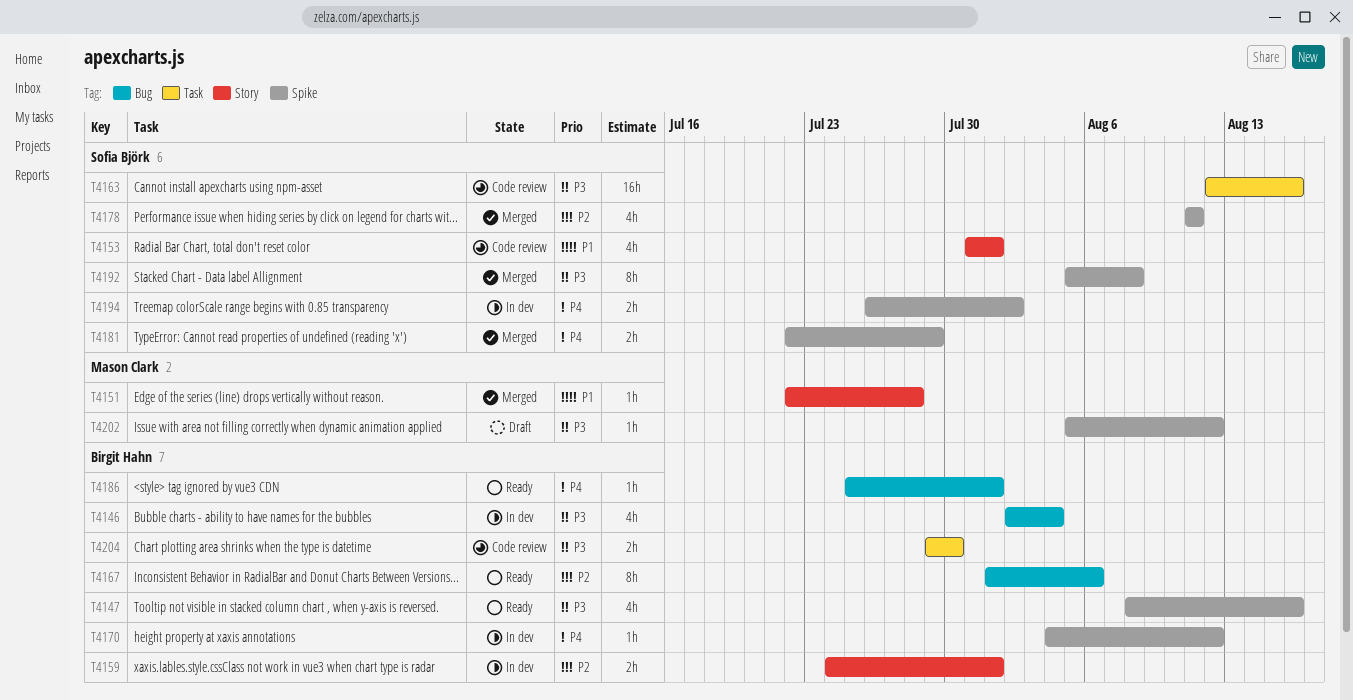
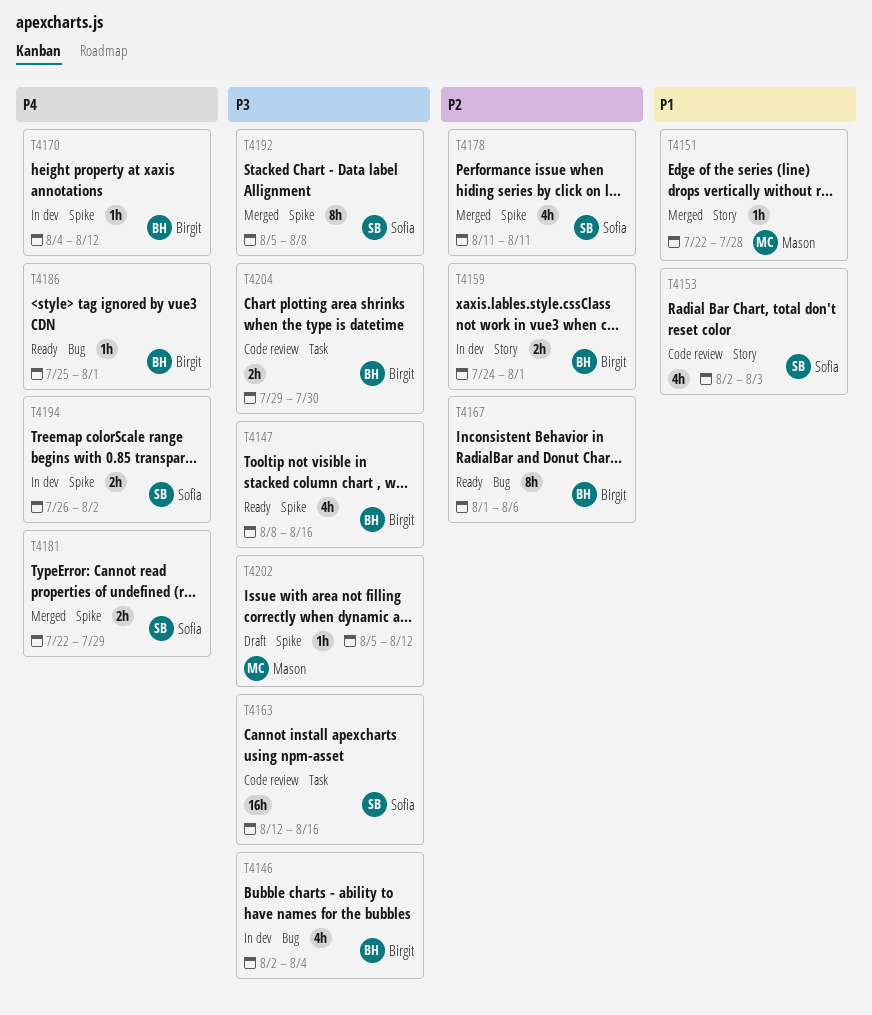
T4153, start: Jul 31 -> Aug 2
T4153, due: Aug 1 -> Aug 3

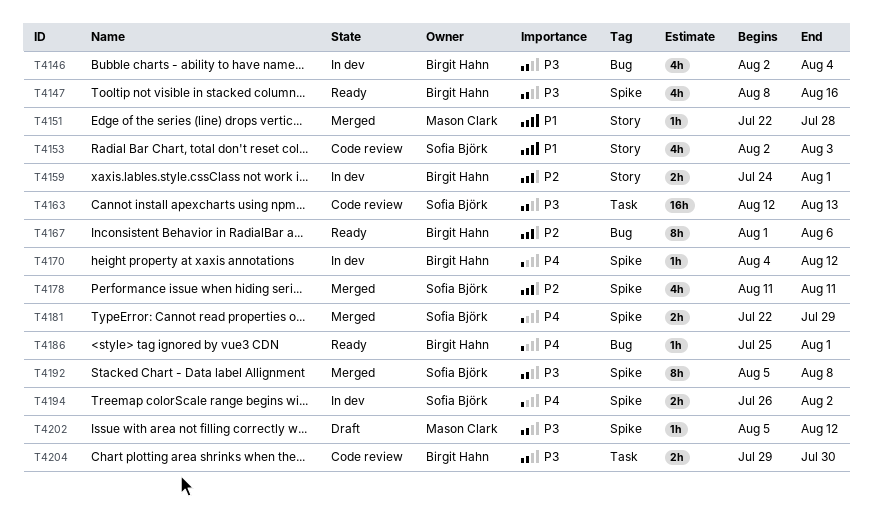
T4163, due: Aug 16 -> Aug 13

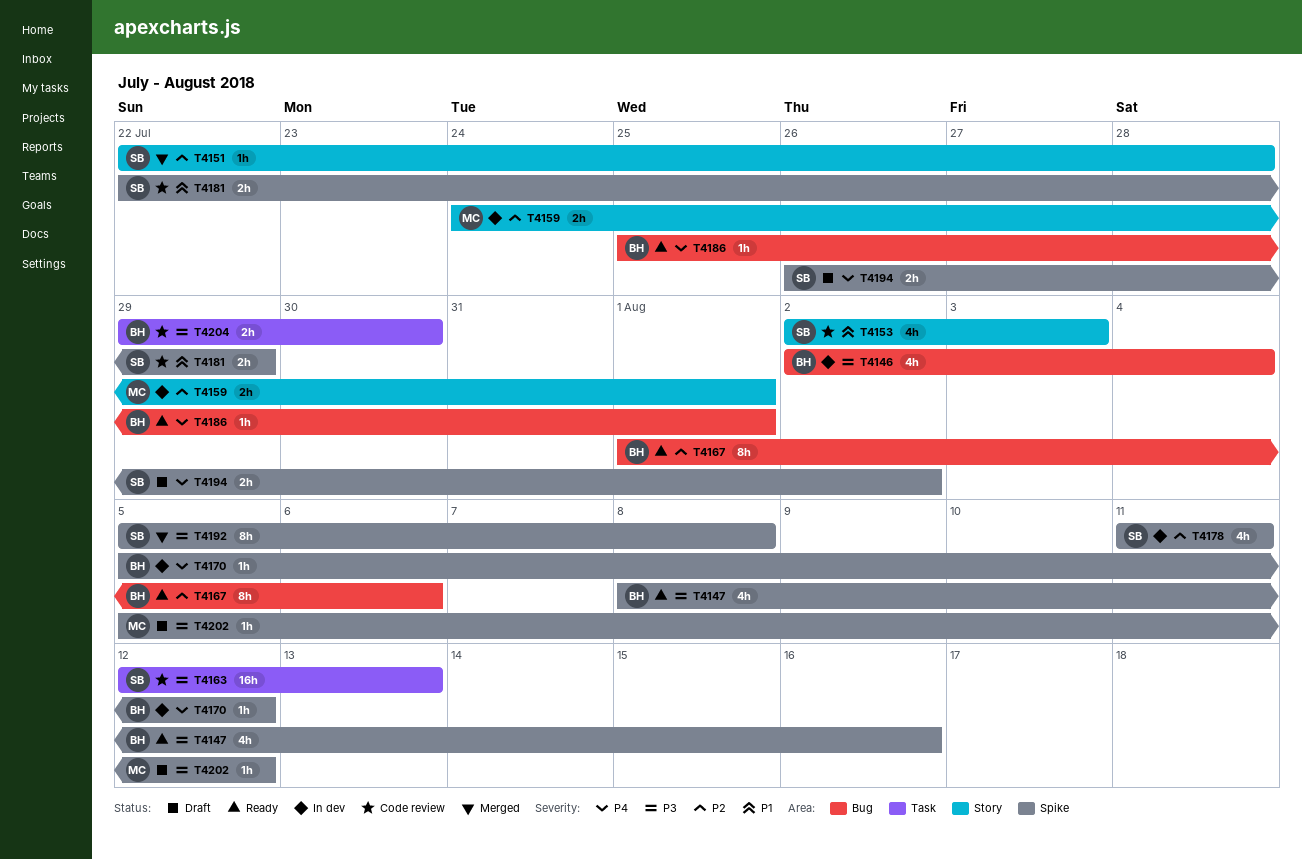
T4151, owner: Mason Clark -> Sofia Björk
T4151, priority: P1 -> P2
T4159, owner: Birgit Hahn -> Mason Clark
T4170, start: Aug 4 -> Aug 5
T4178, status: Merged -> In dev
T4181, status: Merged -> Code review
T4181, priority: P4 -> P1
T4194, status: In dev -> Draft

